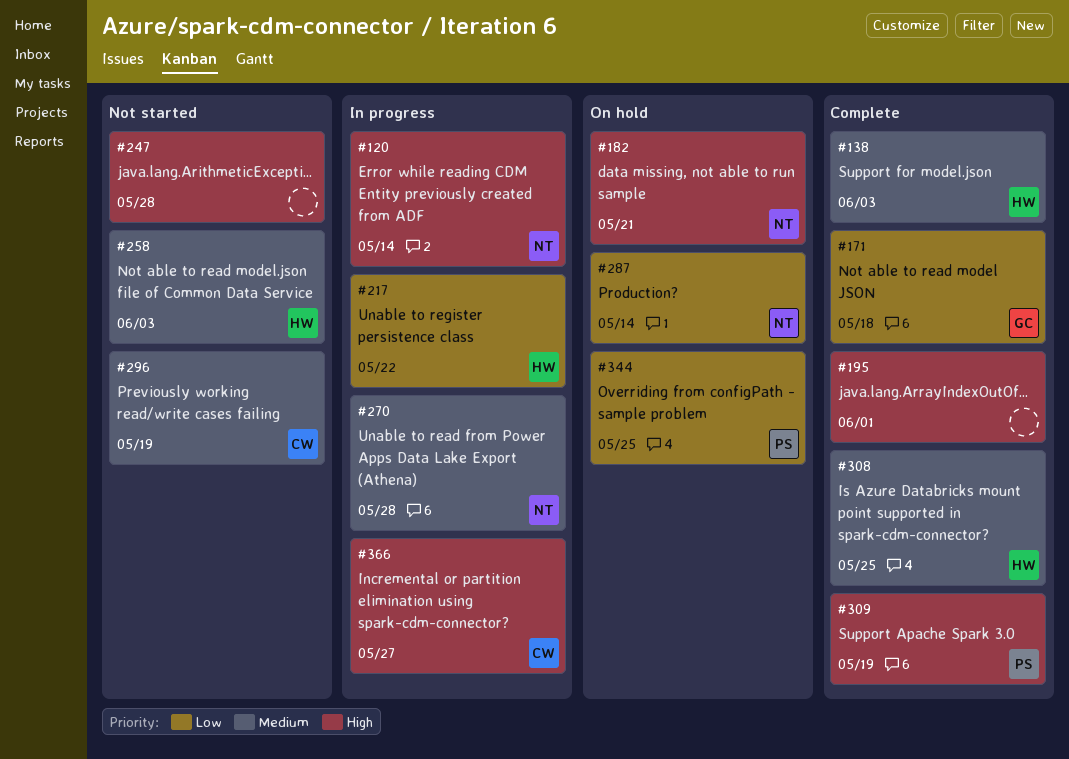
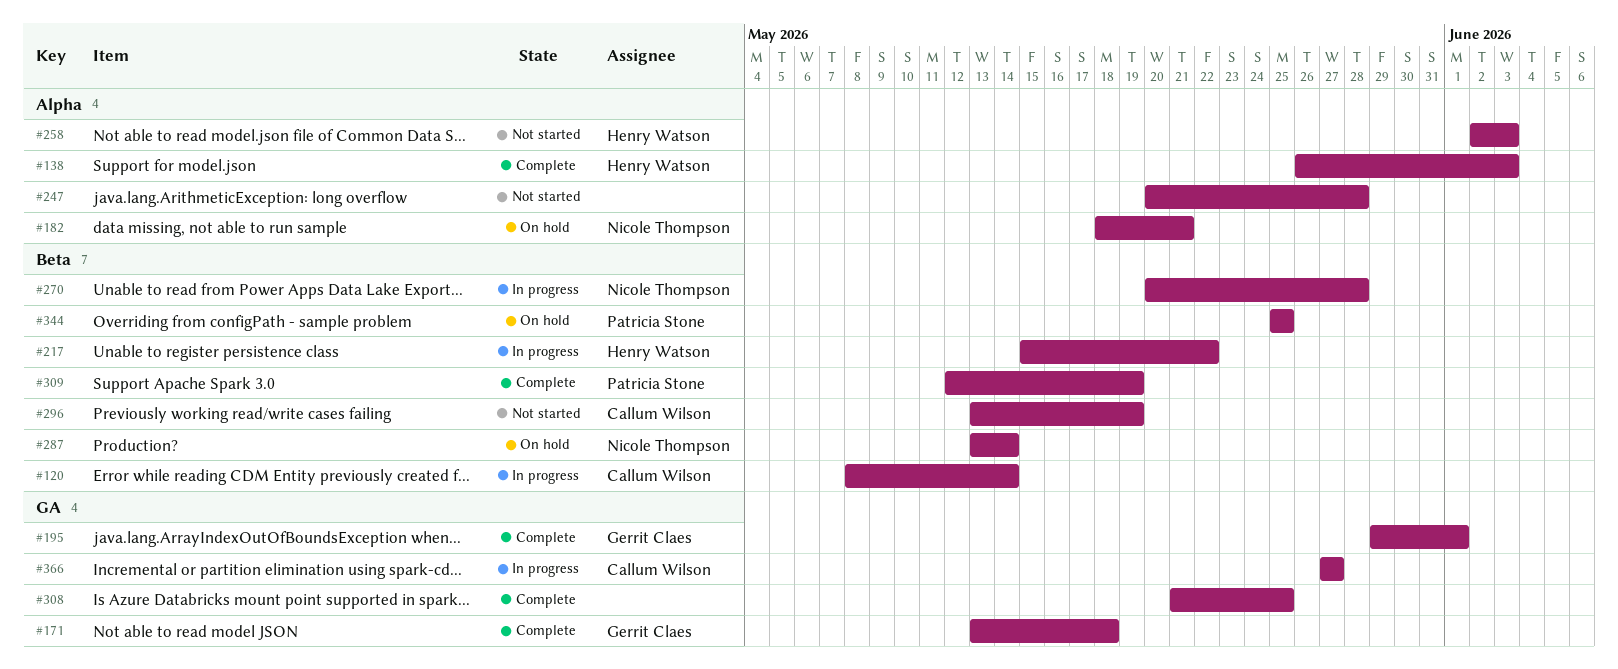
#120, owner: Nicole Thompson -> Callum Wilson
#195, owner: none -> Gerrit Claes
#308, owner: Henry Watson -> none

